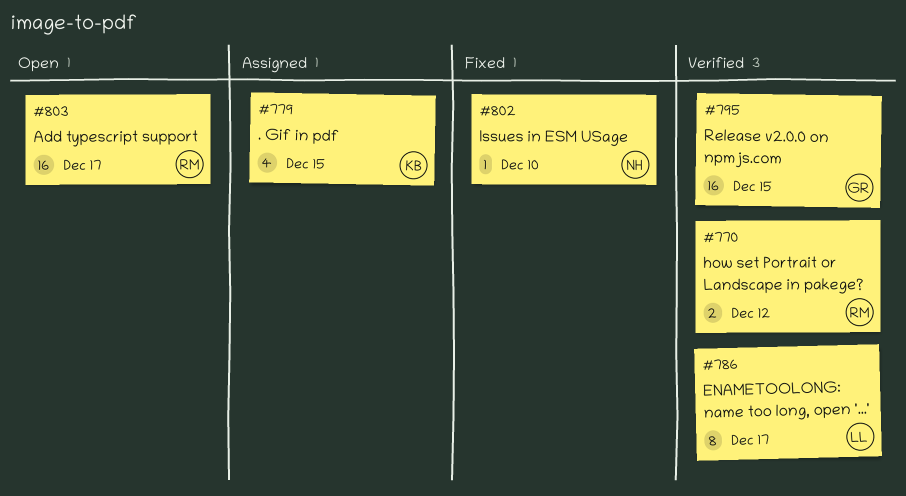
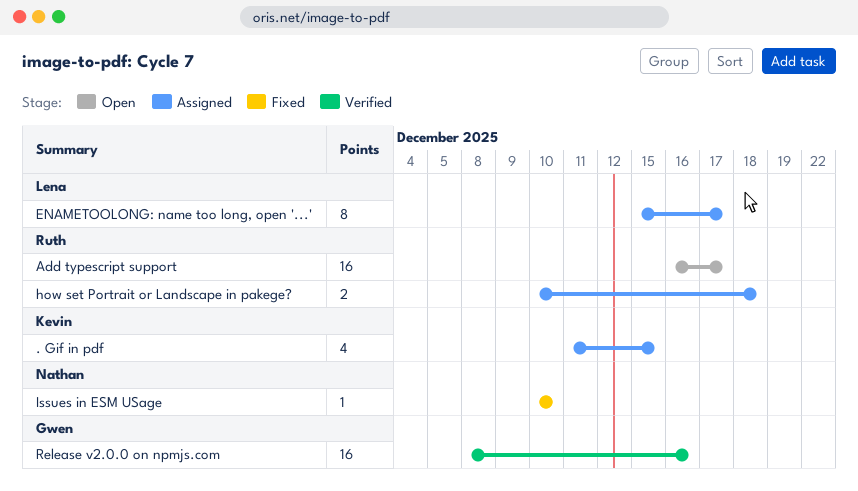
ENAMETOOLONG: name too long, open '...', status: Verified -> Assigned
how set Portrait or Landscape in pakege?, status: Verified -> Assigned
how set Portrait or Landscape in pakege?, due: Dec 12 -> Dec 18
Release v2.0.0 on npmjs.com, due: Dec 15 -> Dec 16

